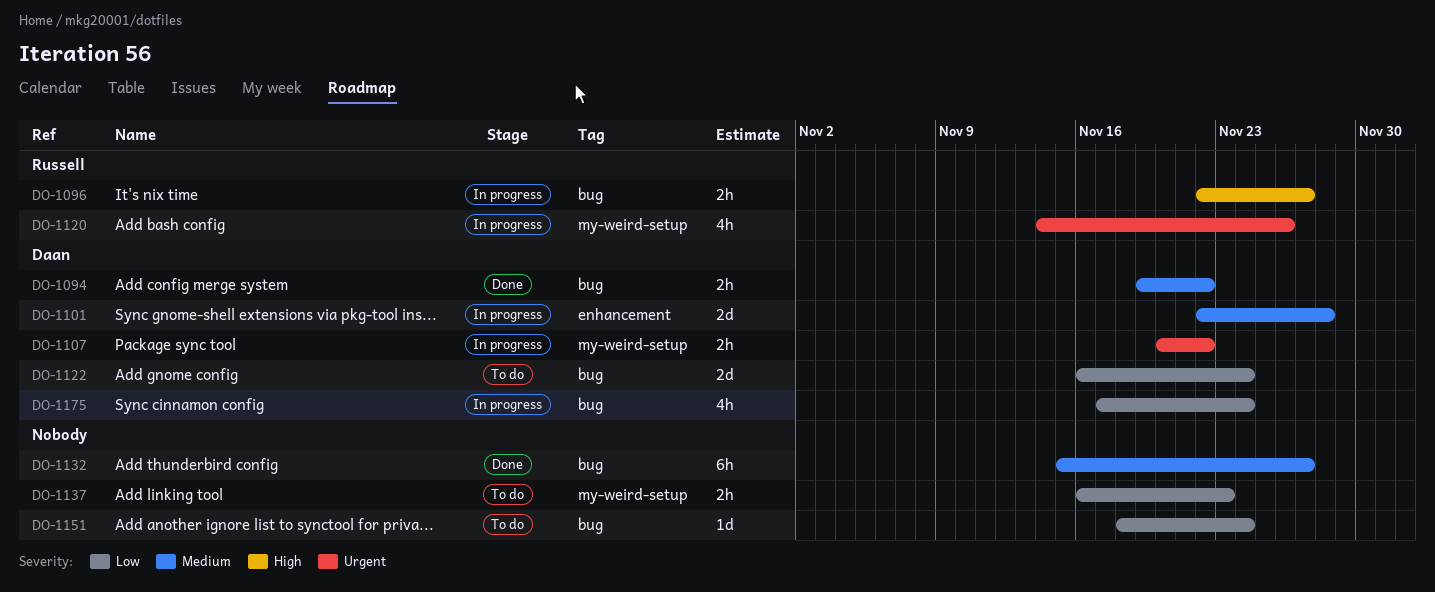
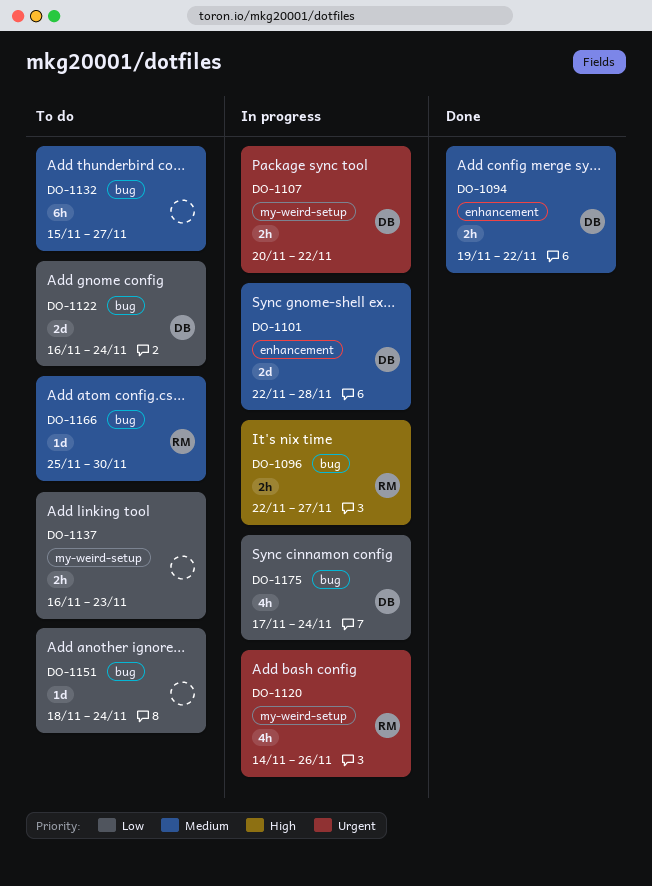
DO-1094, label: bug -> enhancement
DO-1132, status: Done -> To do
DO-1166: none -> present

